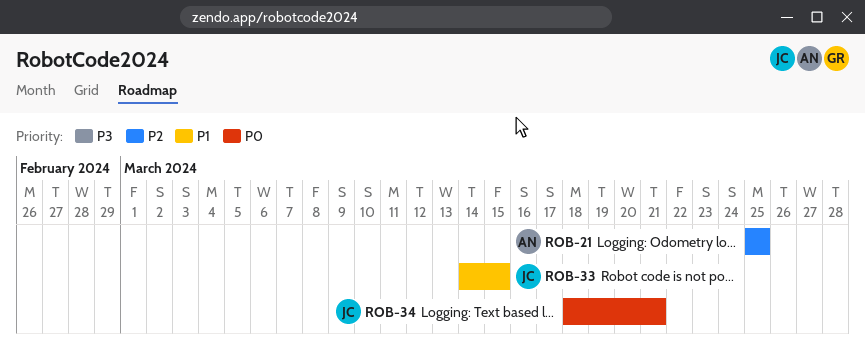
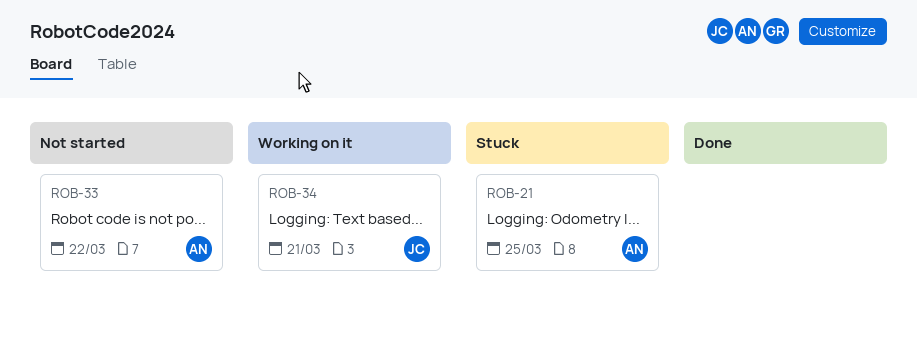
ROB-33, owner: JC -> AN
ROB-33, due: Mar 15 -> Mar 22

